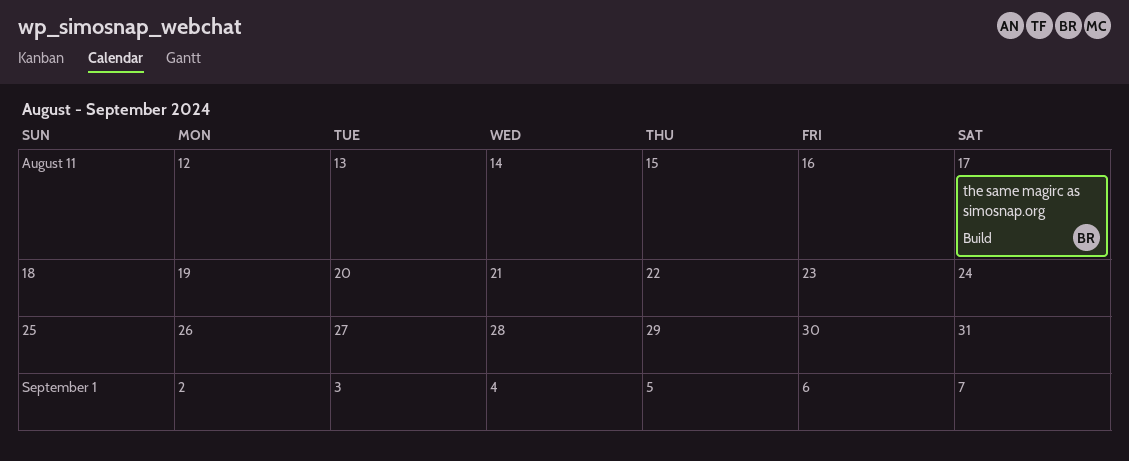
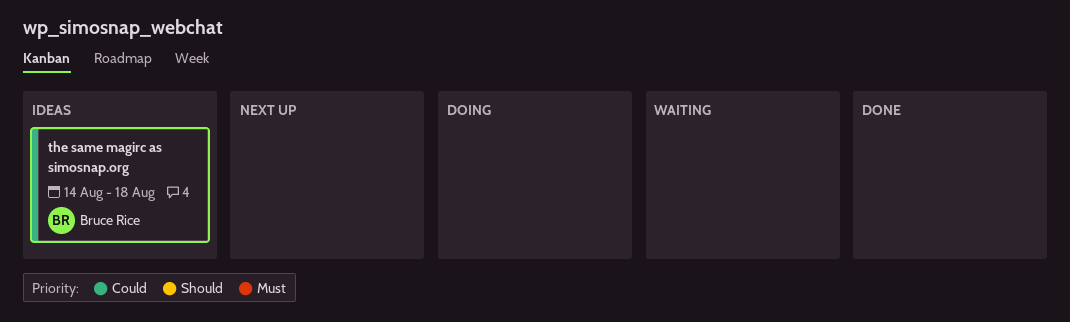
the same magirc as simosnap.org, due: Aug 17 -> Aug 18

